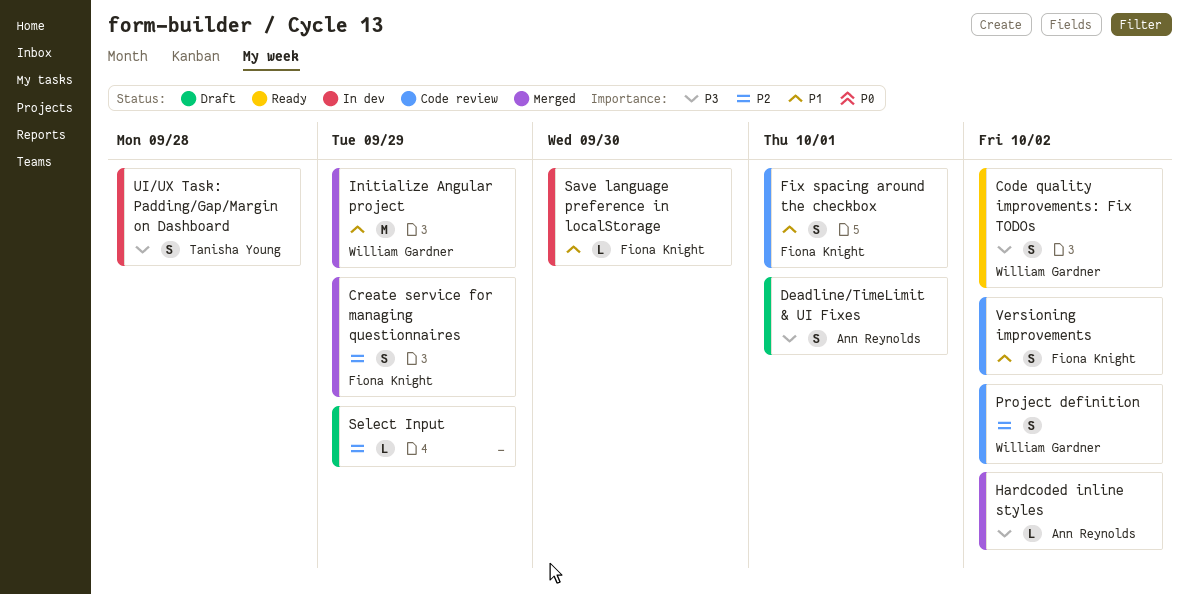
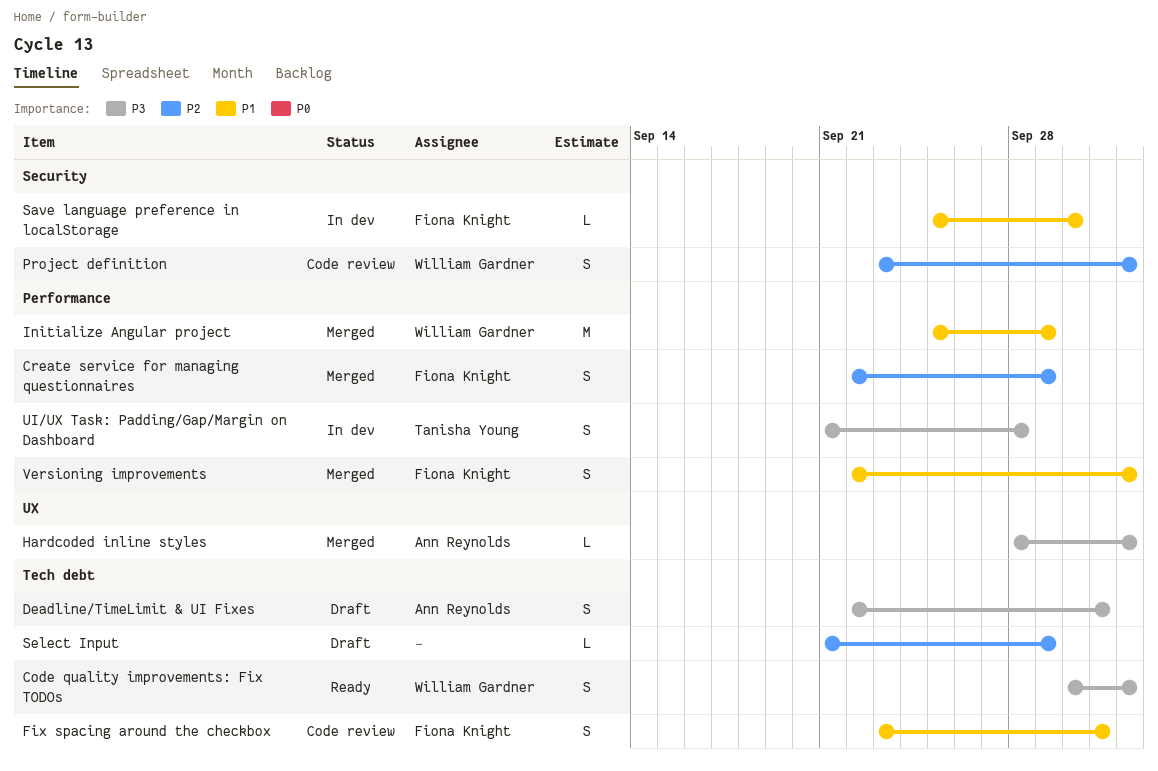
Versioning improvements, status: Code review -> Merged

